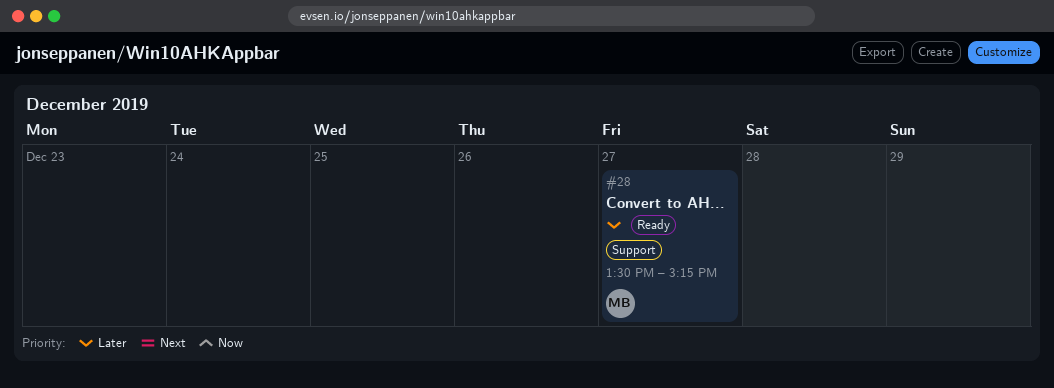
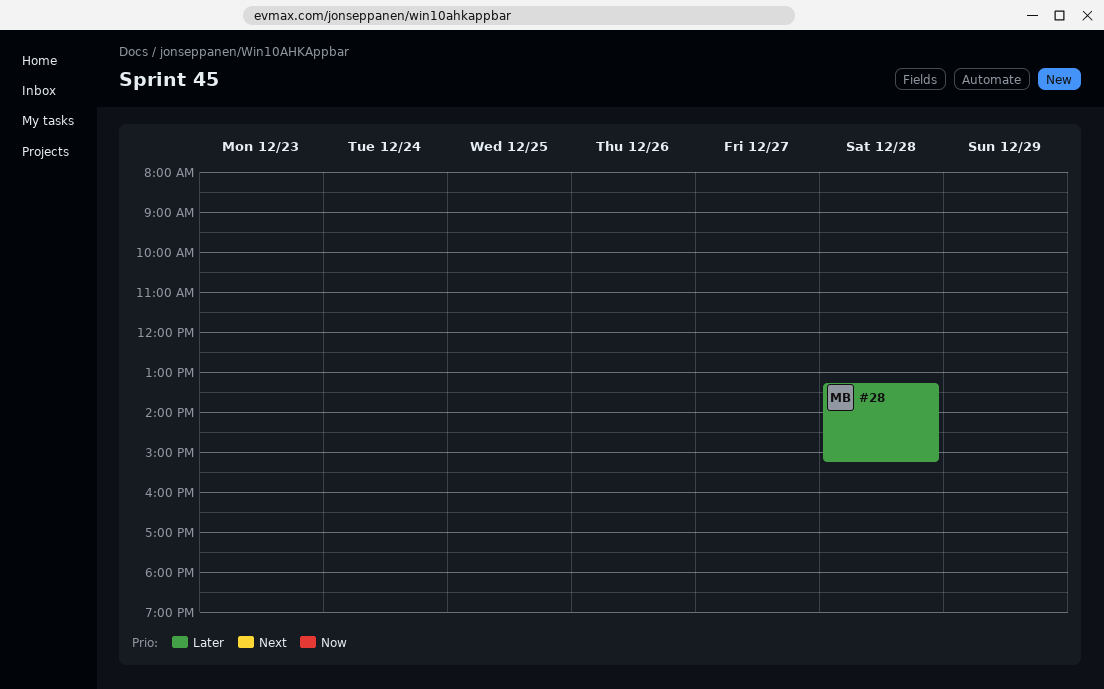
#28, day: Dec 27 -> Dec 28
#28, begins: 13:30 -> 13:15

